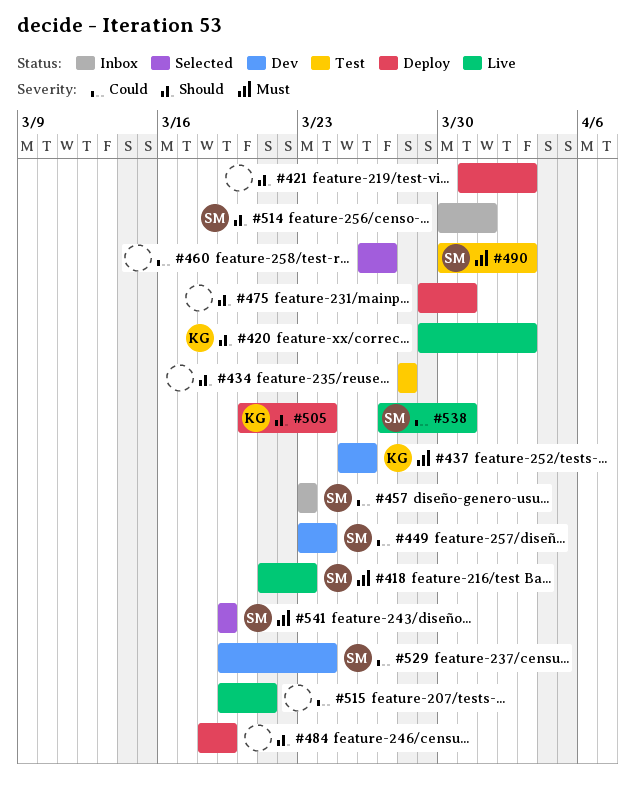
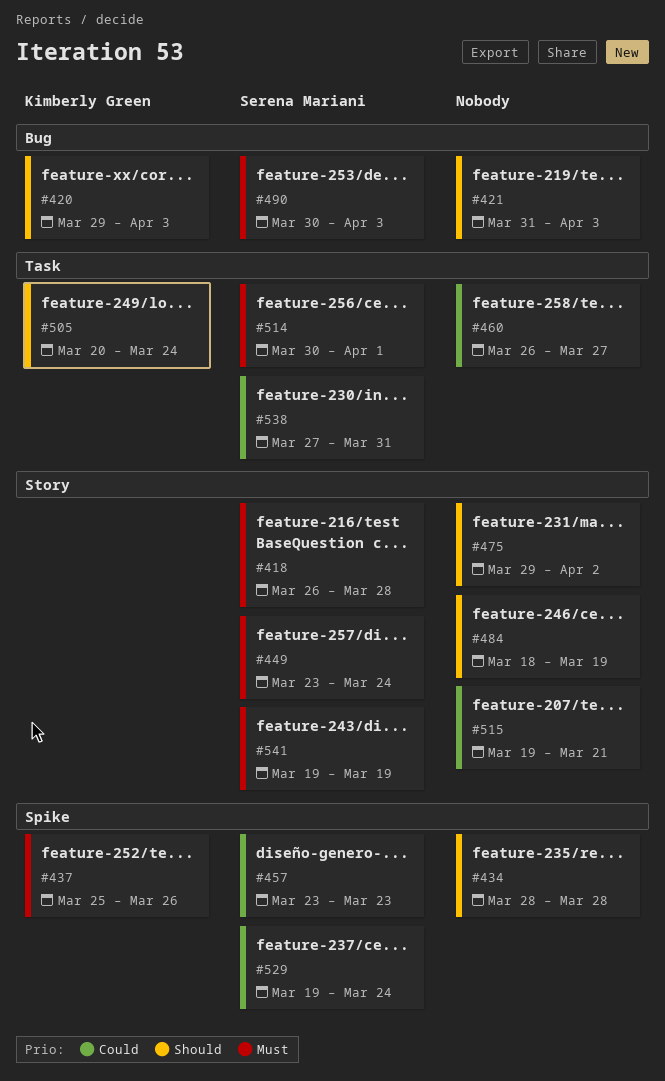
#418, start: Mar 21 -> Mar 26
#418, due: Mar 23 -> Mar 28
#449, priority: Could -> Must
#475, due: Mar 31 -> Apr 2
#514, priority: Should -> Must

